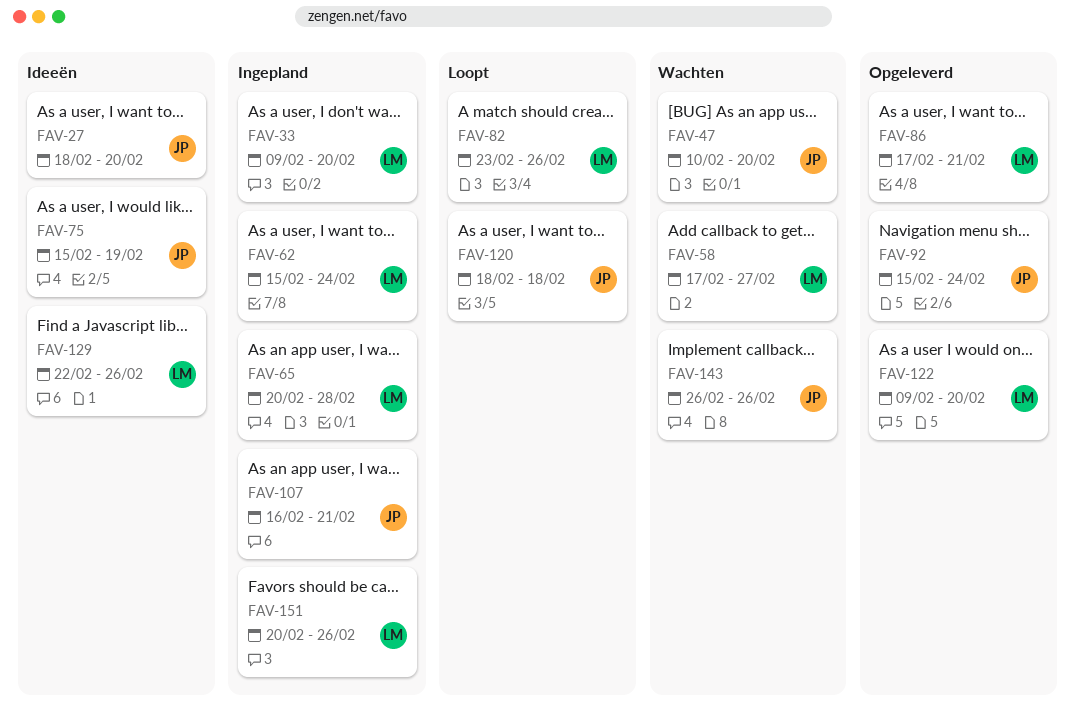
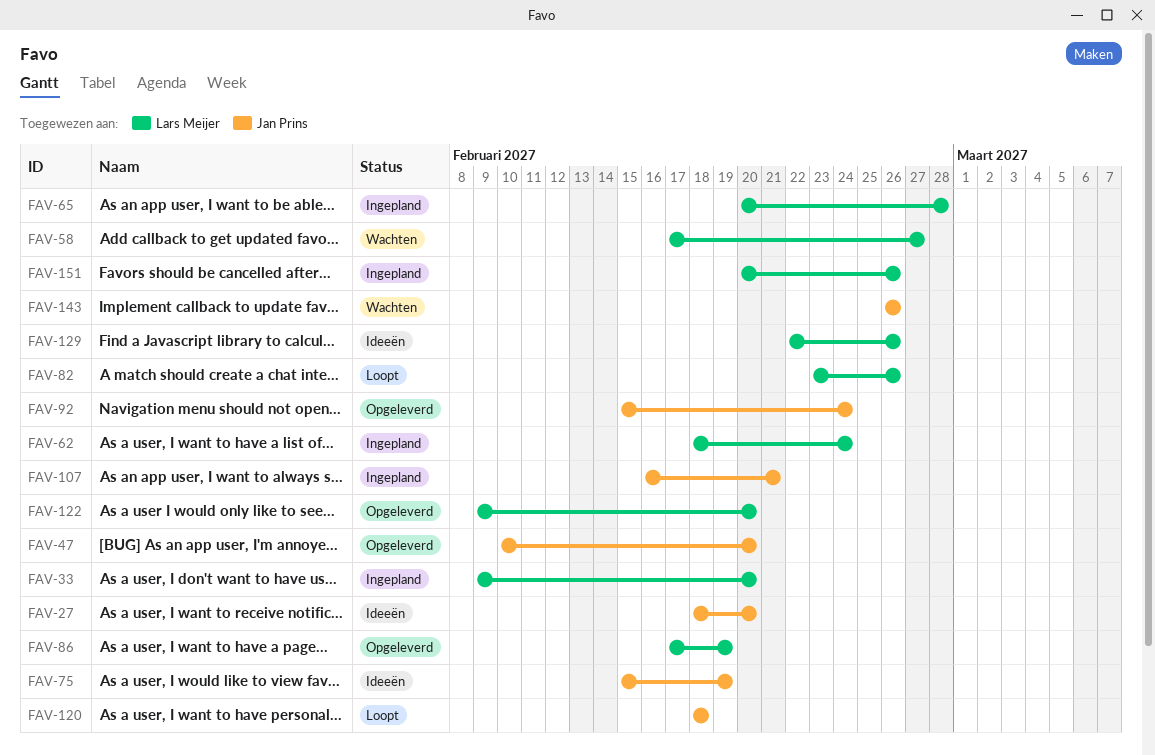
FAV-47, status: Wachten -> Opgeleverd
FAV-62, start: Feb 15 -> Feb 18
FAV-86, due: Feb 21 -> Feb 19

